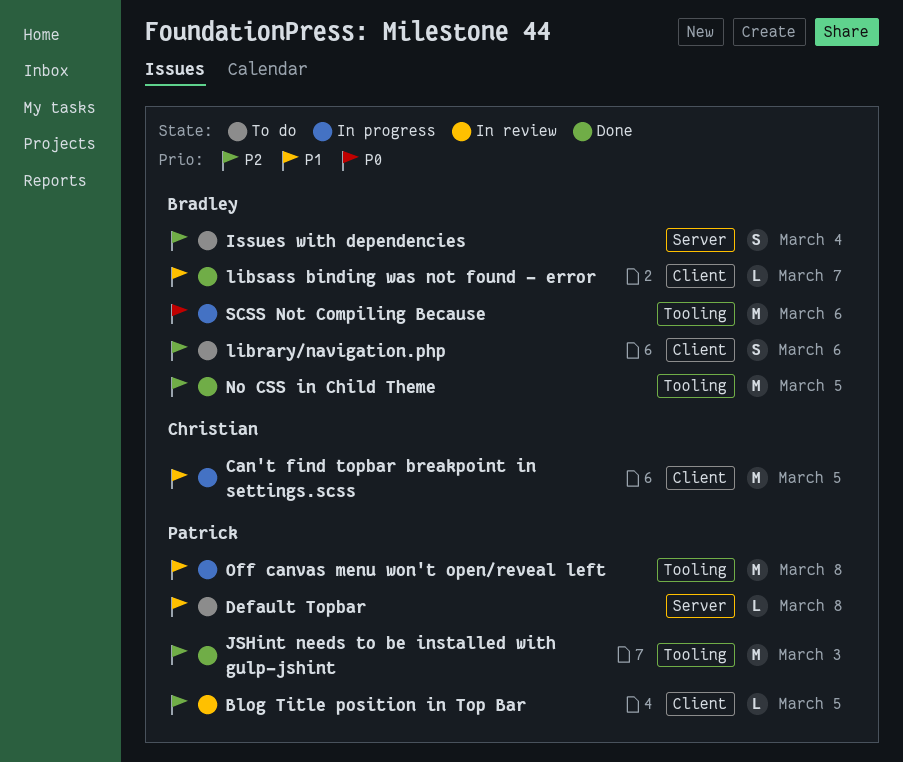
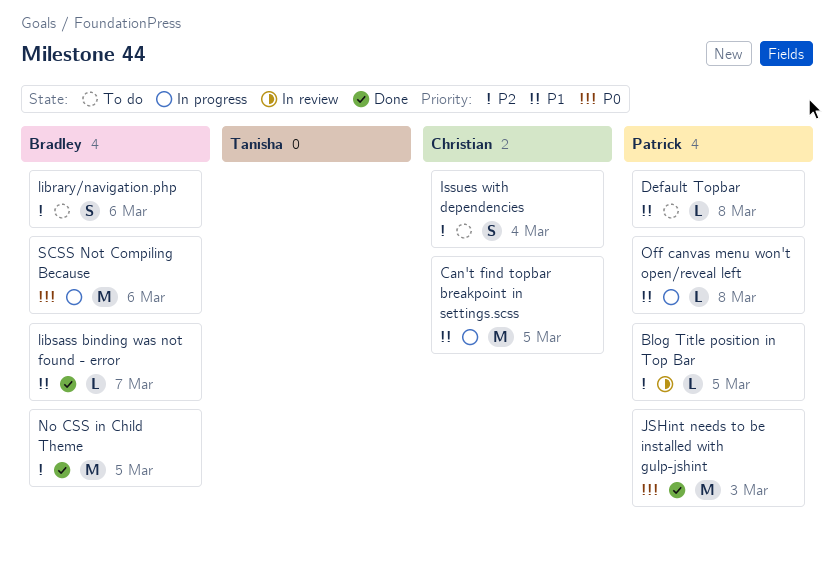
Issues with dependencies, owner: Bradley -> Christian
JSHint needs to be installed with gulp-jshint, priority: P2 -> P0
Off canvas menu won't open/reveal left, estimate: M -> L

